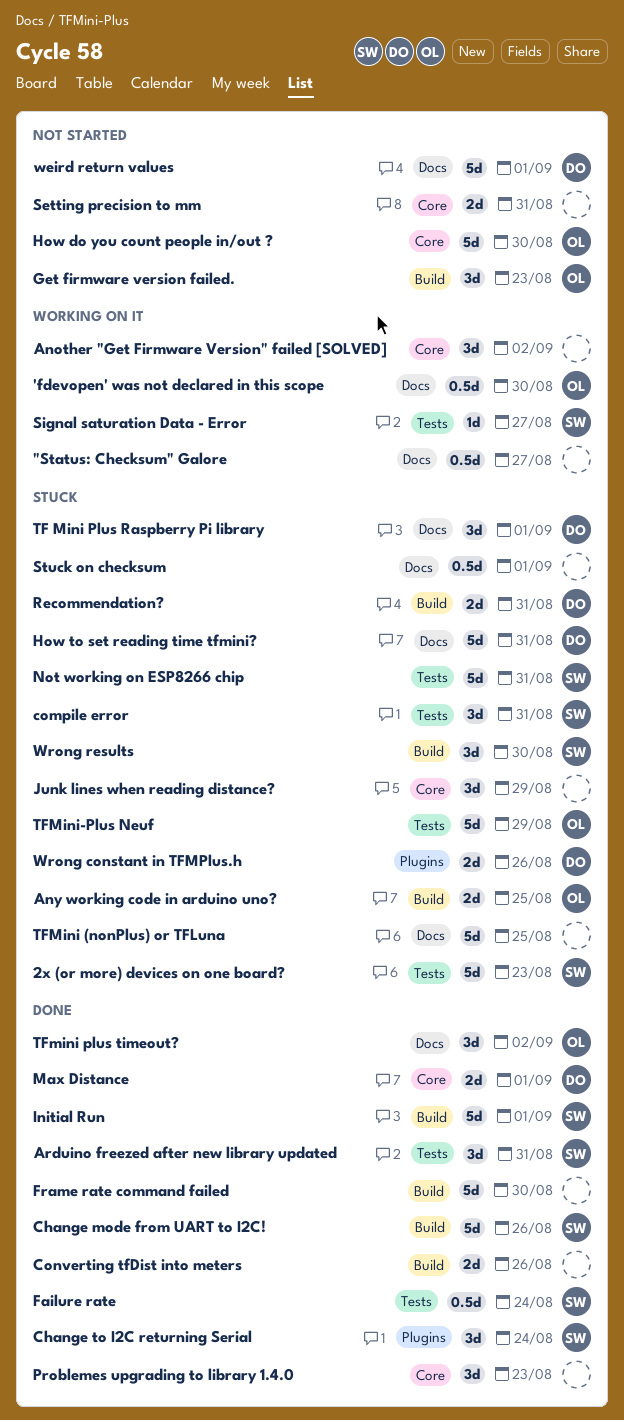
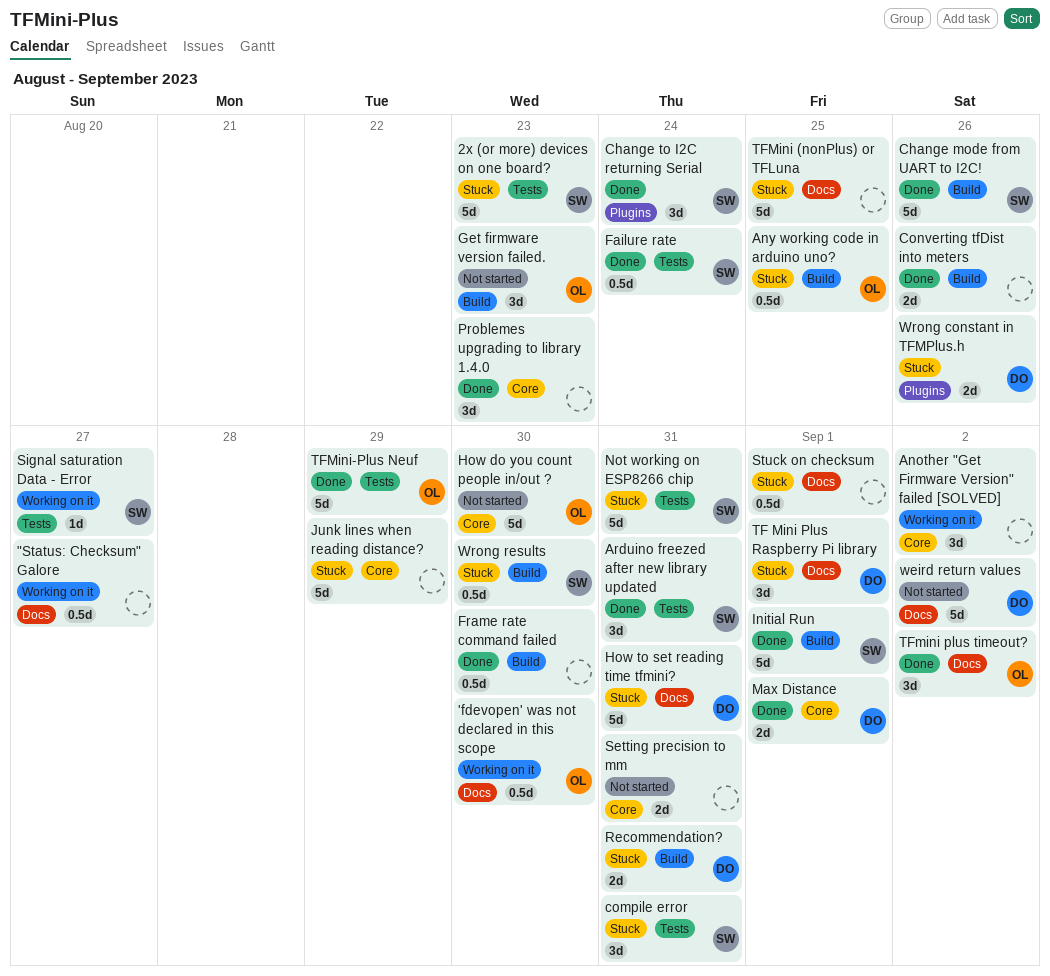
Any working code in arduino uno?, estimate: 2d -> 0.5d
Frame rate command failed, estimate: 5d -> 0.5d
Junk lines when reading distance?, estimate: 3d -> 5d
TFMini-Plus Neuf, status: Stuck -> Done
weird return values, due: Sep 1 -> Sep 2
Wrong results, estimate: 3d -> 0.5d

